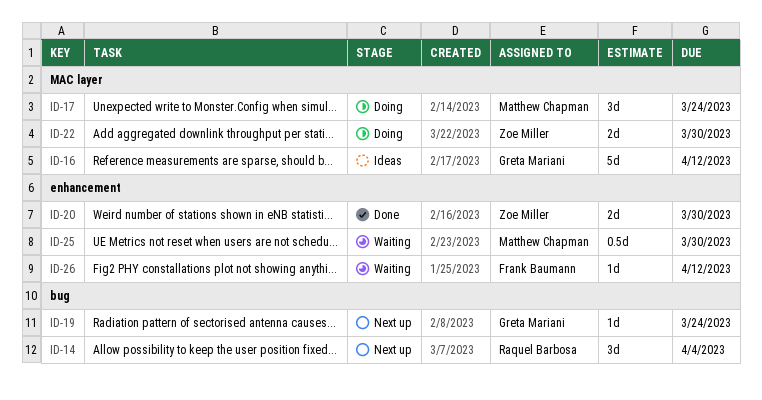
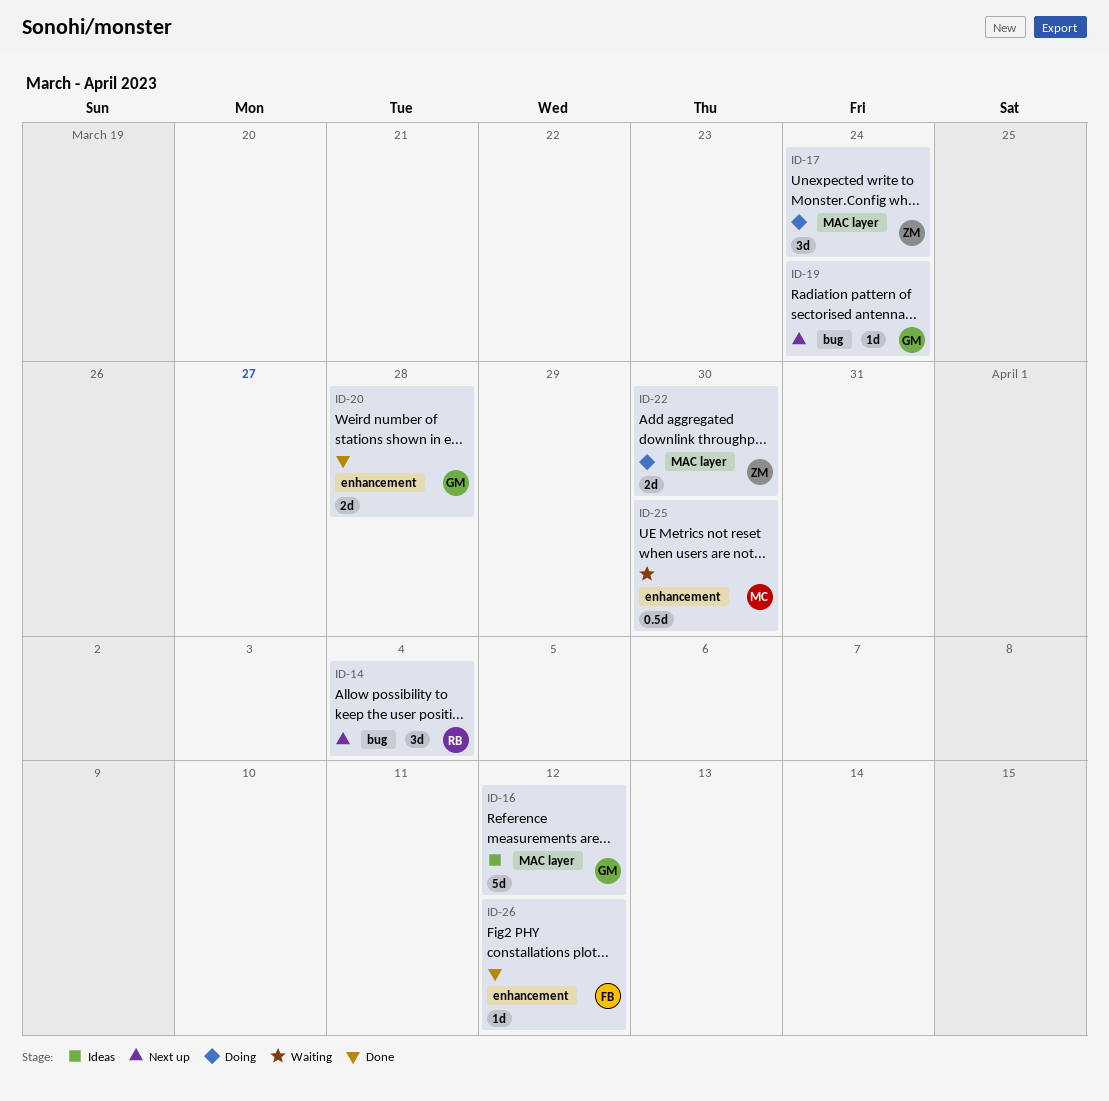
ID-17, owner: Matthew Chapman -> Zoe Miller
ID-20, owner: Zoe Miller -> Greta Mariani
ID-20, due: Mar 30 -> Mar 28
ID-26, status: Waiting -> Done

